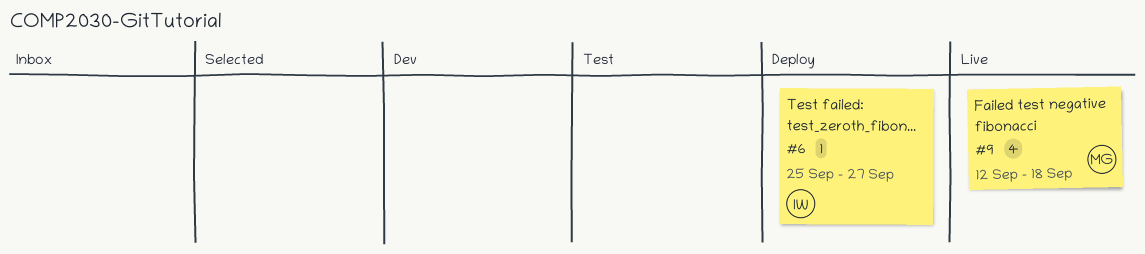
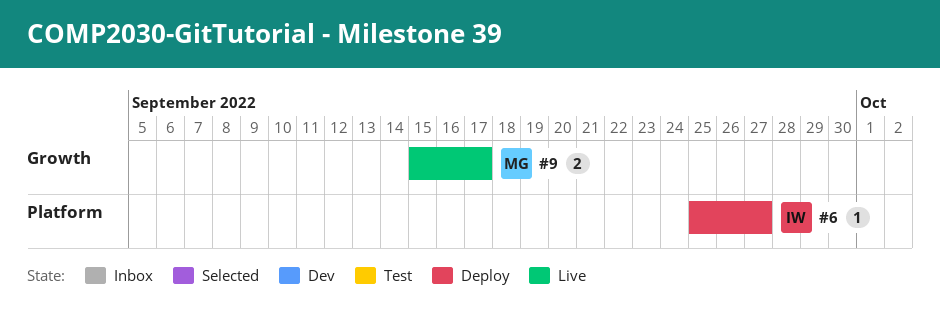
#9, estimate: 4 -> 2
#9, start: Sep 12 -> Sep 15
#9, due: Sep 18 -> Sep 17

